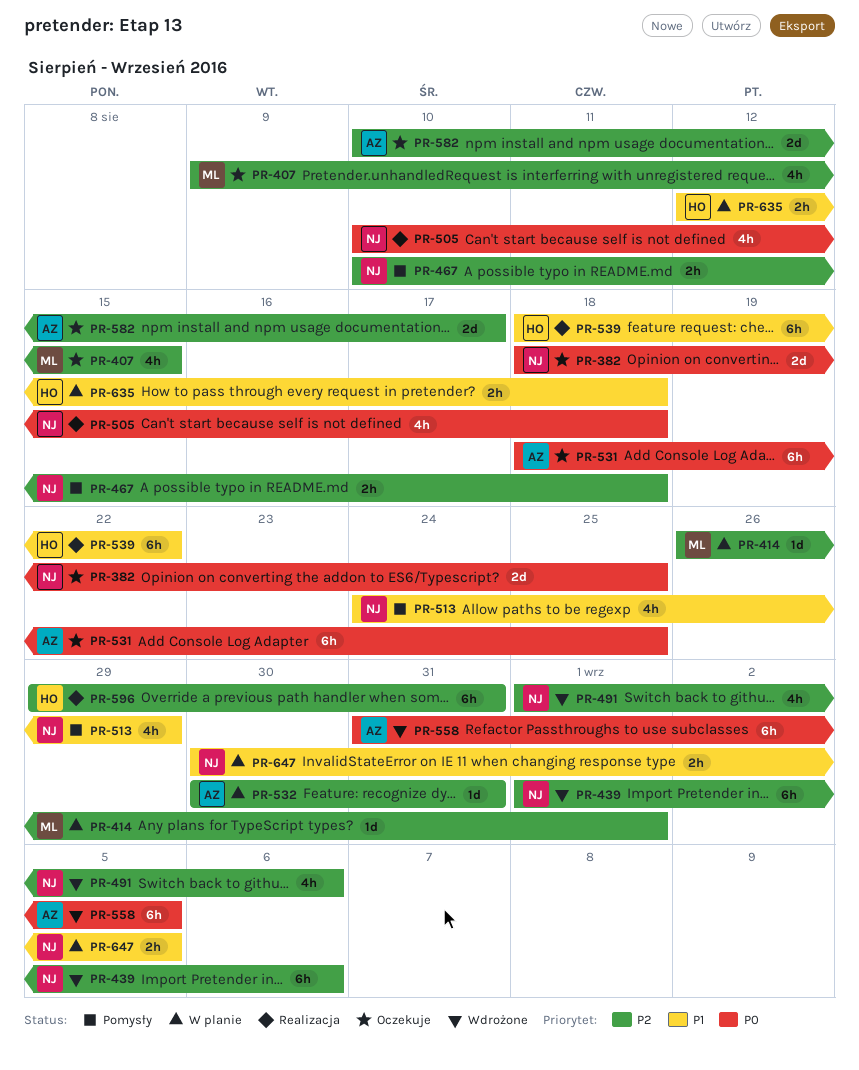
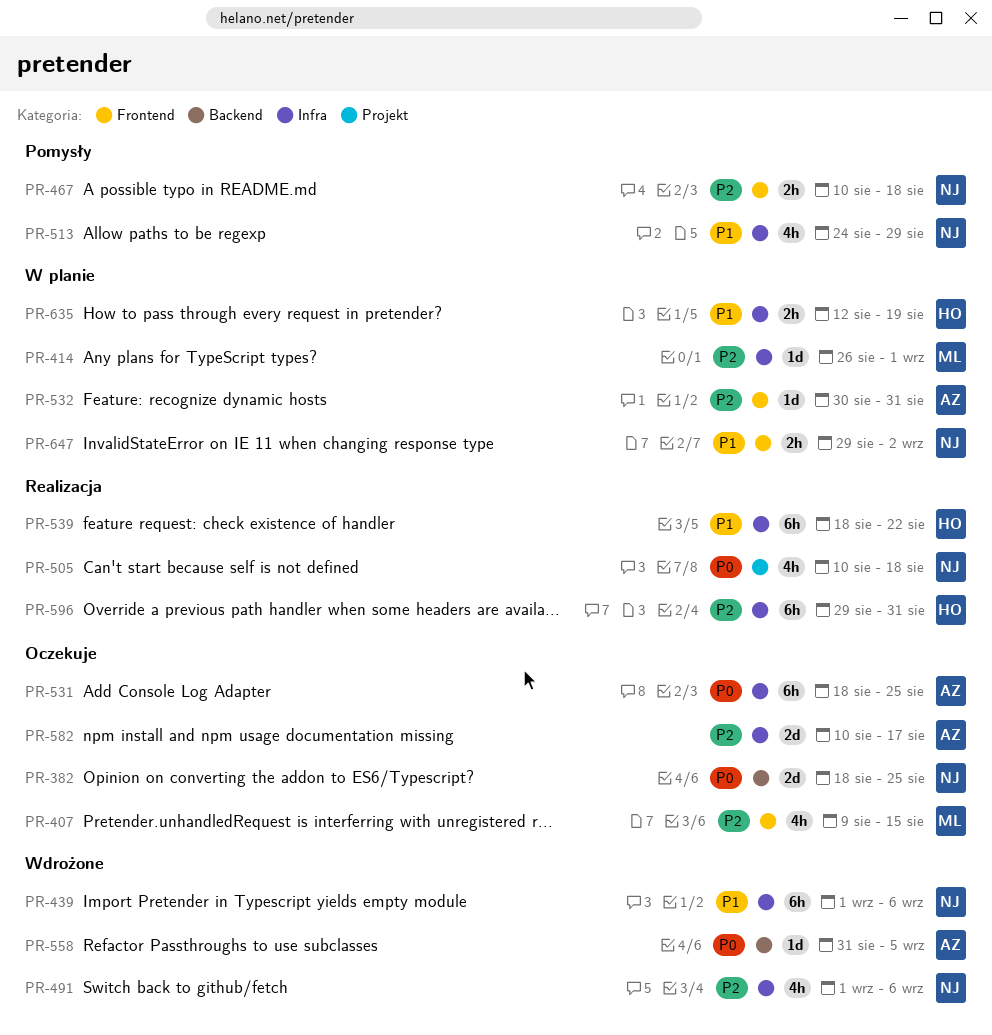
PR-439, priority: P2 -> P1
PR-558, estimate: 6h -> 1d
PR-635, due: Aug 18 -> Aug 19
PR-647, start: Aug 30 -> Aug 29
PR-647, due: Sep 5 -> Sep 2

